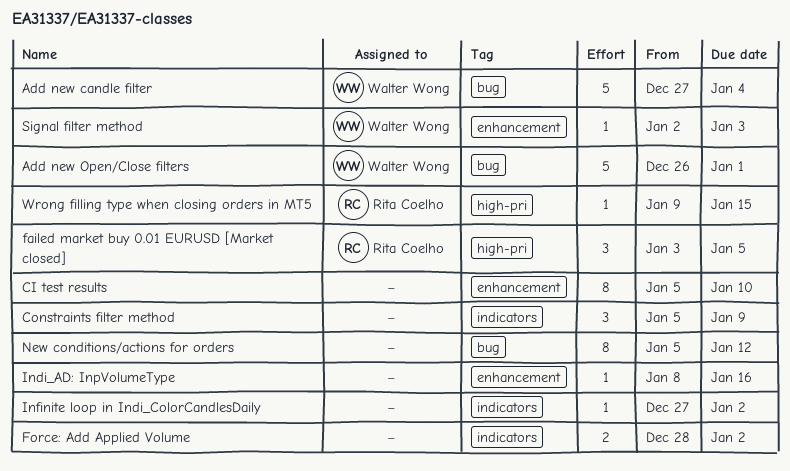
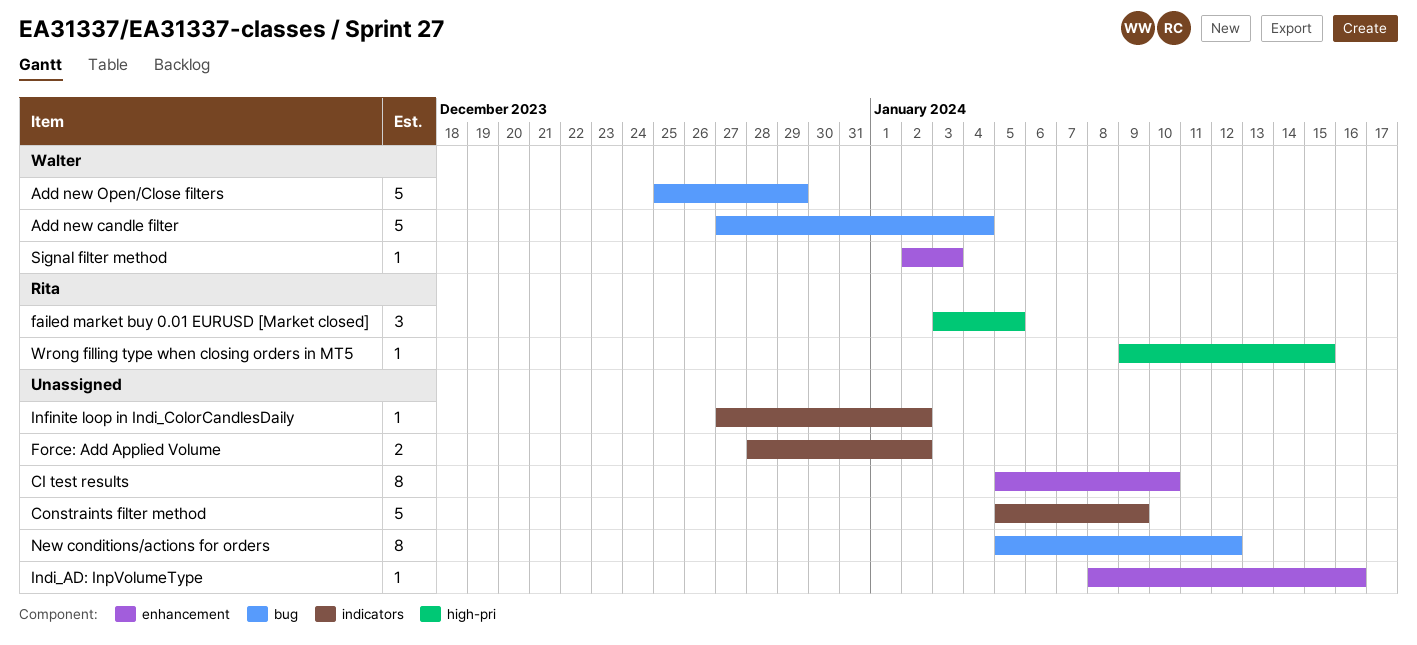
Add new Open/Close filters, start: Dec 26 -> Dec 25
Add new Open/Close filters, due: Jan 1 -> Dec 29
Constraints filter method, estimate: 3 -> 5

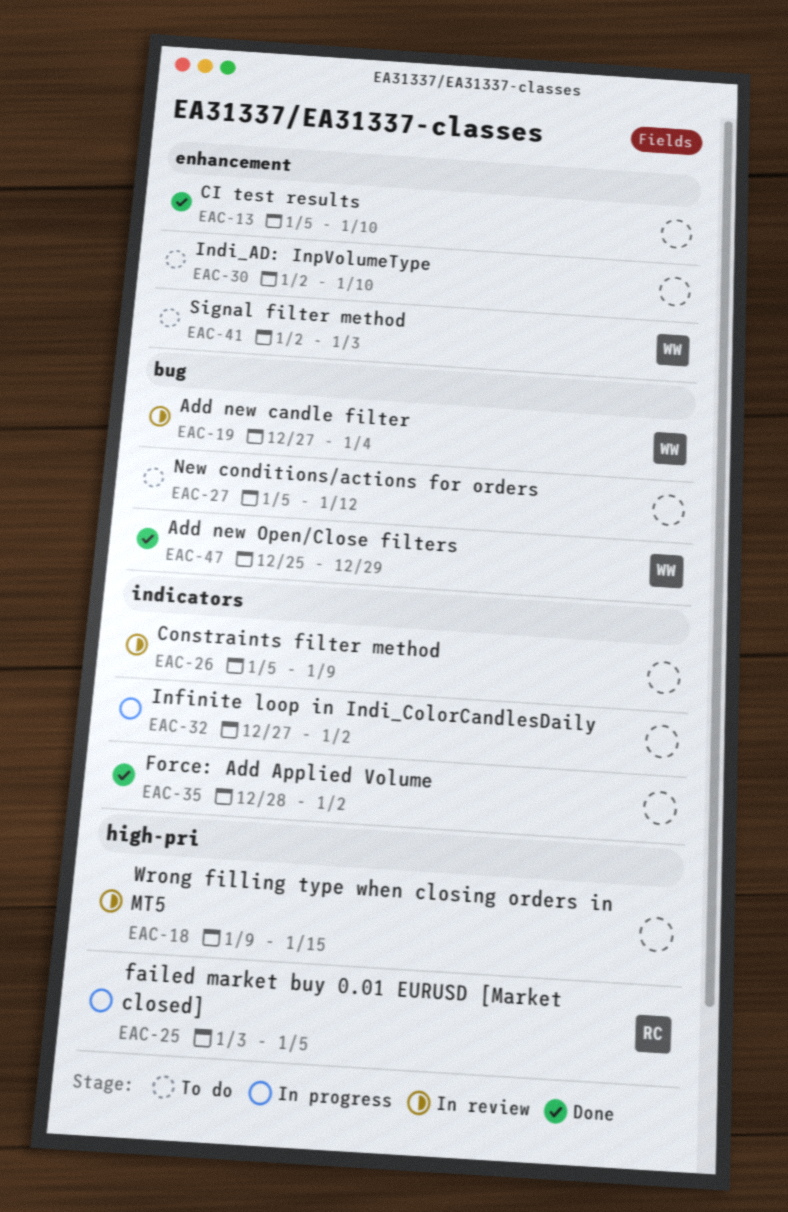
Indi_AD: InpVolumeType, start: Jan 8 -> Jan 2
Indi_AD: InpVolumeType, due: Jan 16 -> Jan 10
Wrong filling type when closing orders in MT5, owner: Rita -> none

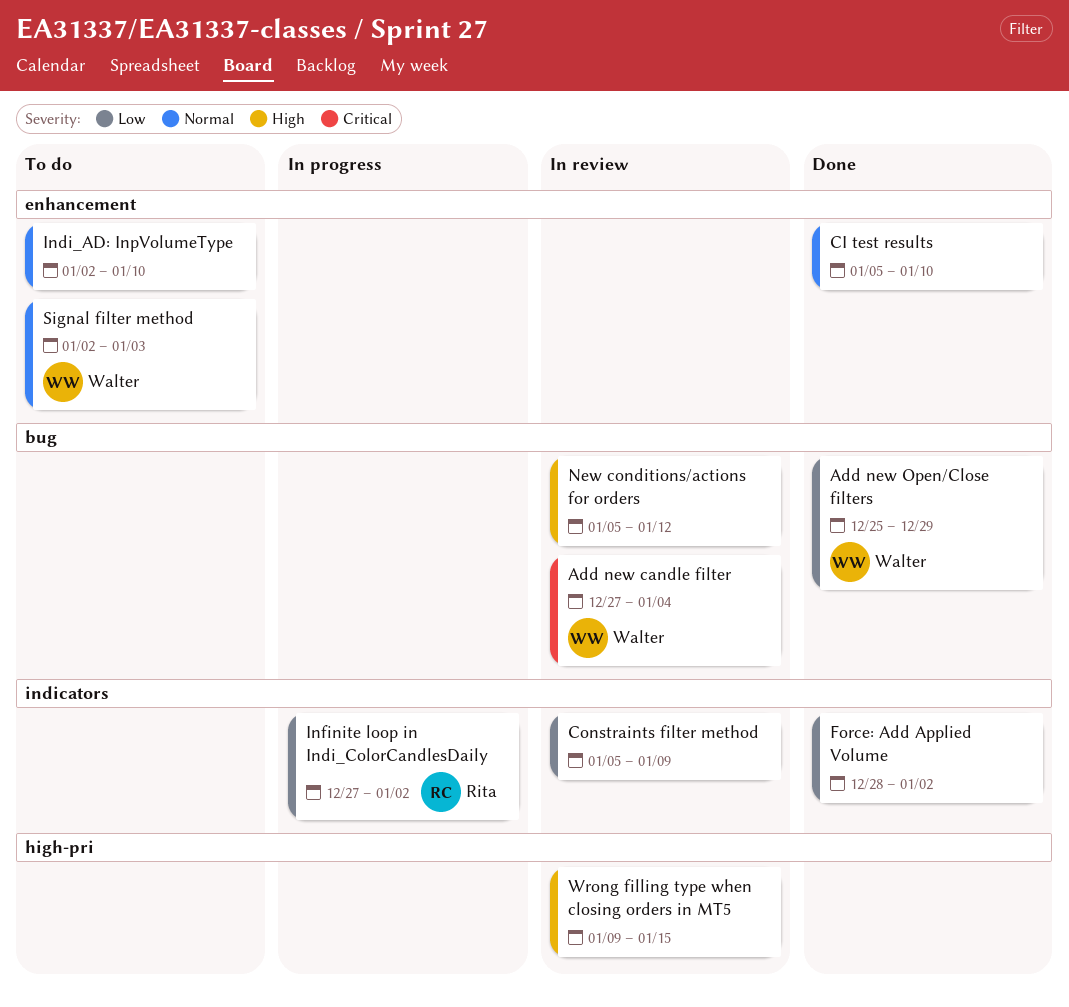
failed market buy 0.01 EURUSD [Market closed]: present -> none
Infinite loop in Indi_ColorCandlesDaily, owner: none -> Rita
New conditions/actions for orders, status: To do -> In review

